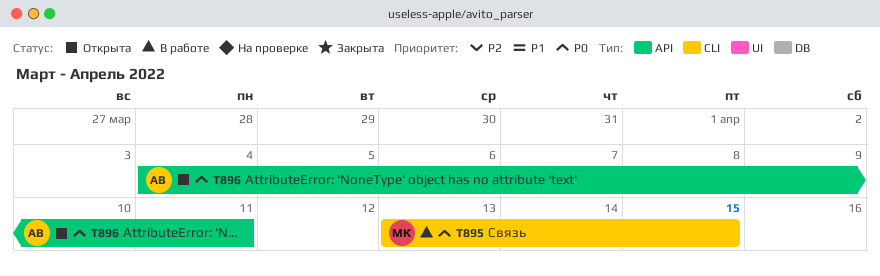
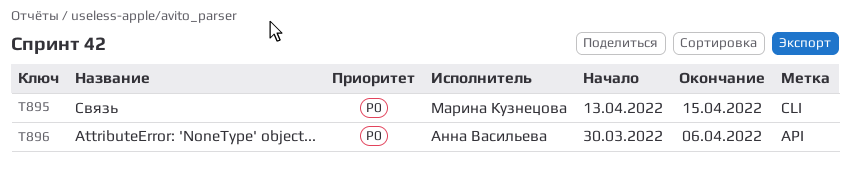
T896, start: Apr 4 -> Mar 30
T896, due: Apr 11 -> Apr 6

